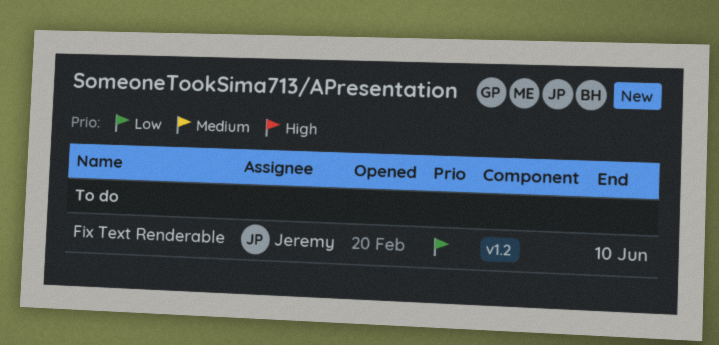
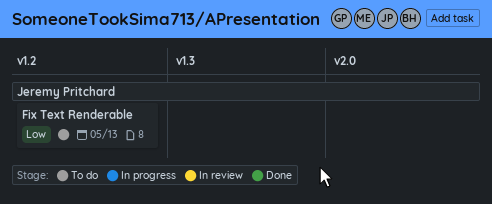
Fix Text Renderable, due: Jun 10 -> May 13

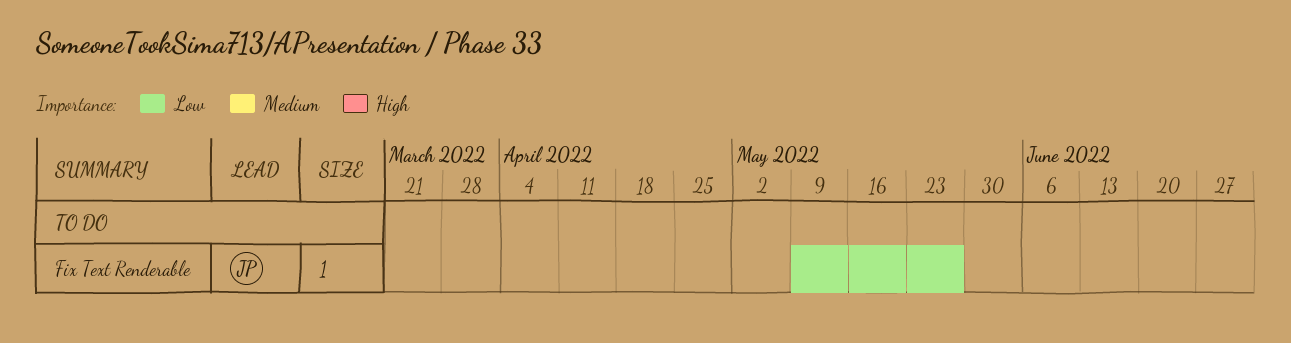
Fix Text Renderable, due: May 13 -> May 27

